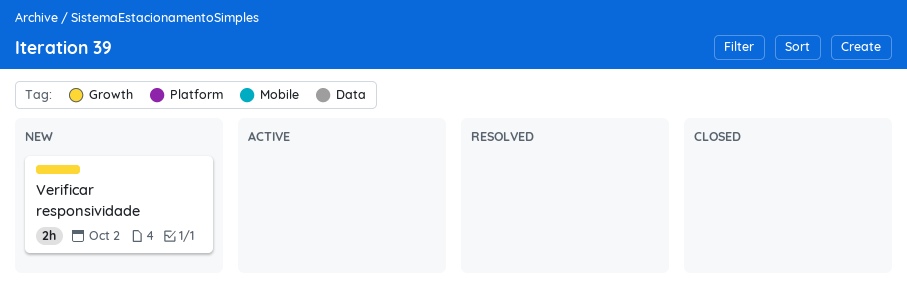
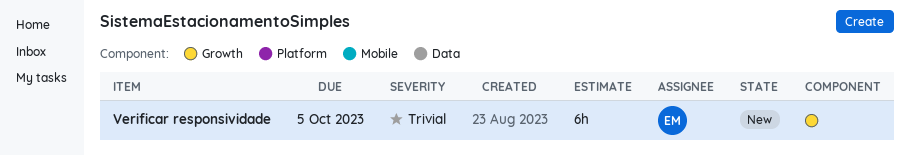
Verificar responsividade, estimate: 2h -> 6h
Verificar responsividade, due: Oct 2 -> Oct 5

